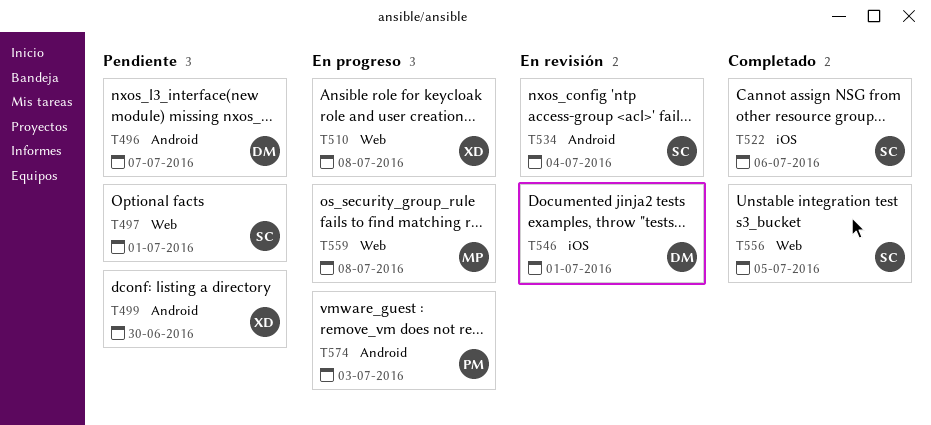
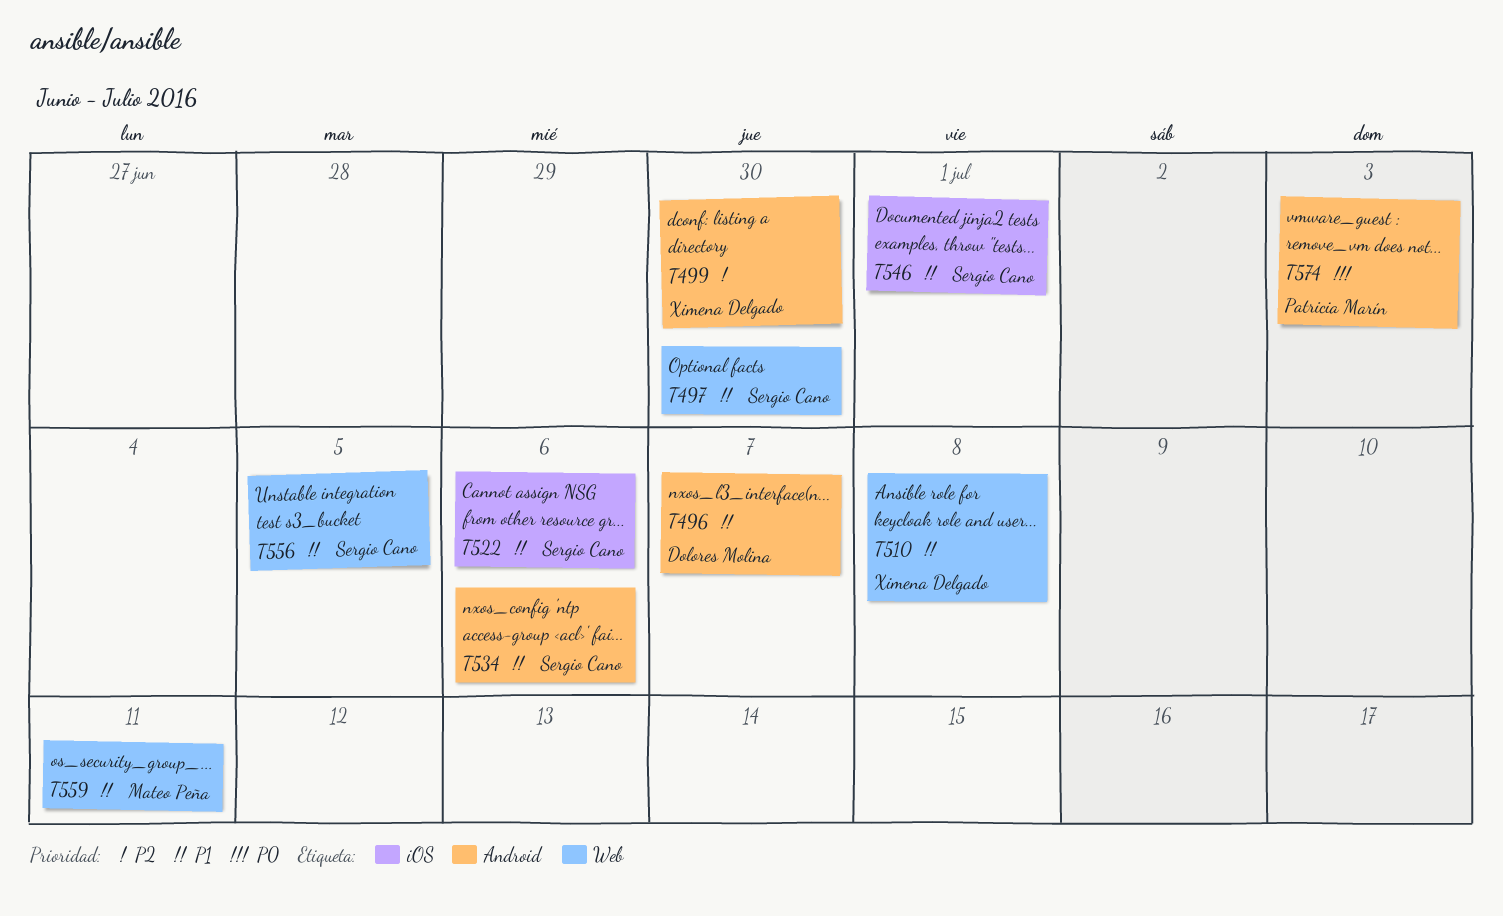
T497, due: Jul 1 -> Jun 30
T534, due: Jul 4 -> Jul 6
T546, owner: Dolores Molina -> Sergio Cano
T559, due: Jul 8 -> Jul 11

